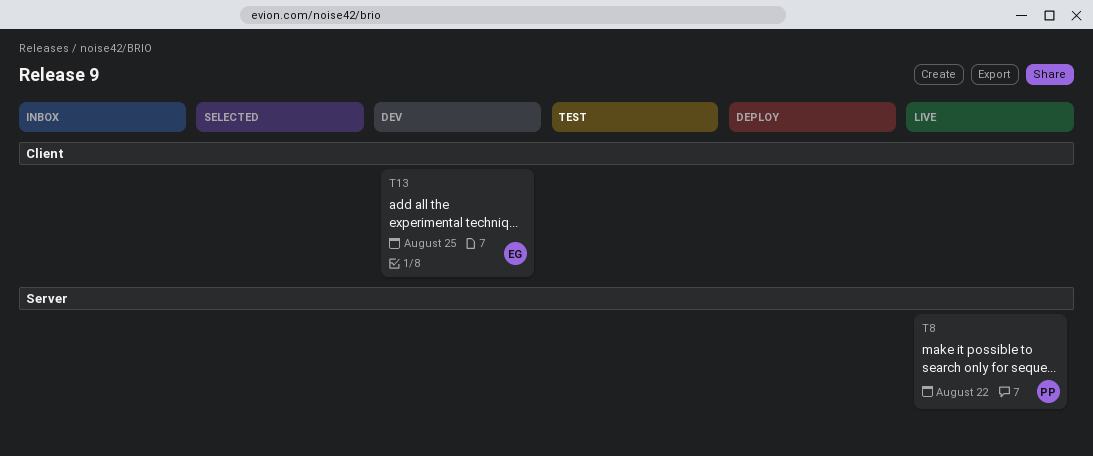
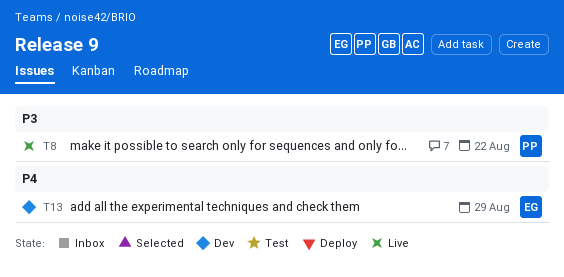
T13, due: Aug 25 -> Aug 29

